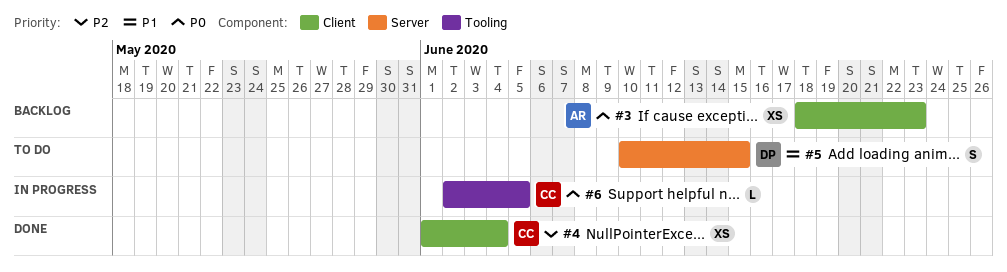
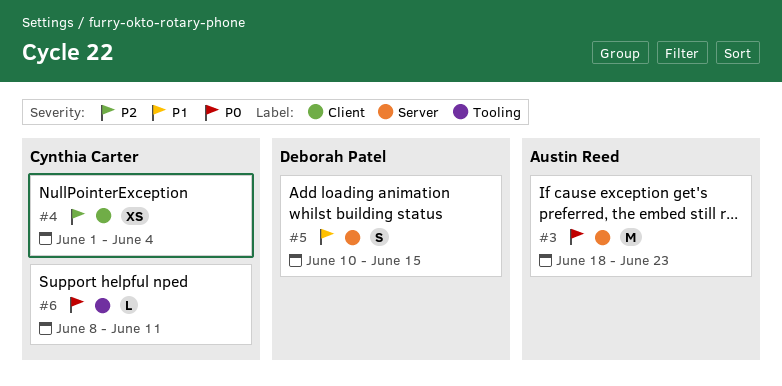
#3, label: Client -> Server
#3, estimate: XS -> M
#6, start: Jun 2 -> Jun 8
#6, due: Jun 5 -> Jun 11

